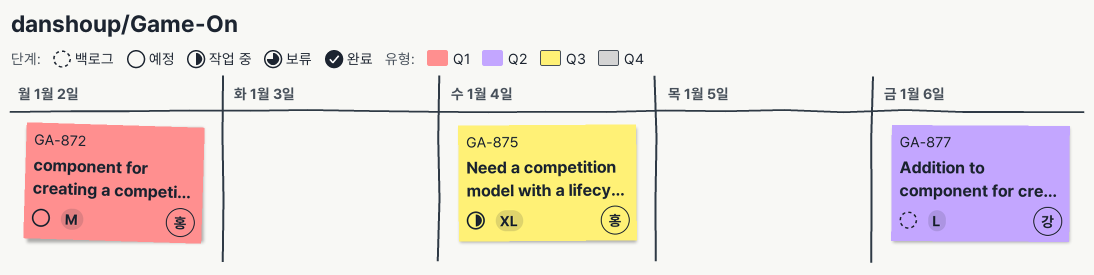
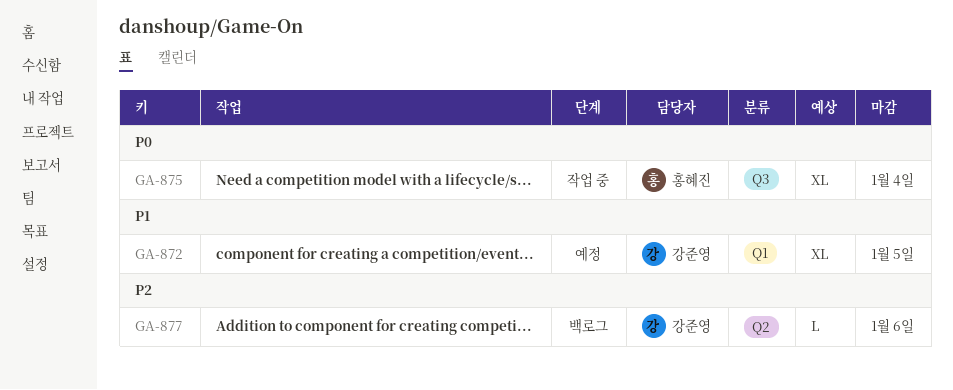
GA-872, owner: 홍혜진 -> 강준영
GA-872, estimate: M -> XL
GA-872, due: Jan 2 -> Jan 5

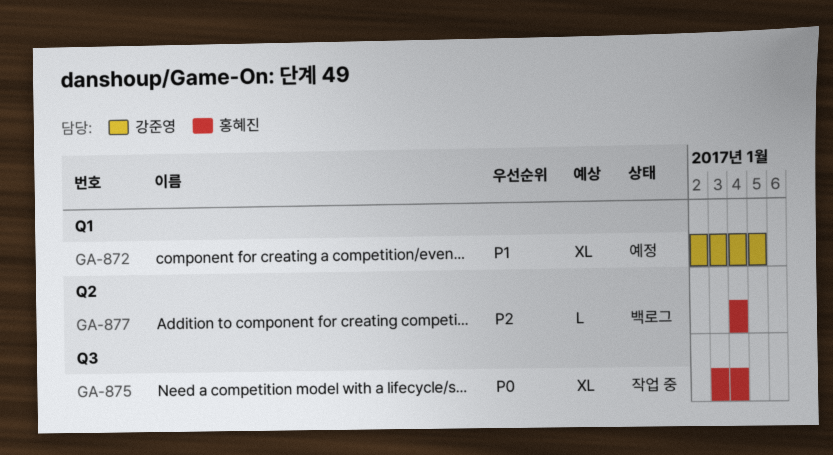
GA-877, owner: 강준영 -> 홍혜진
GA-877, due: Jan 6 -> Jan 4

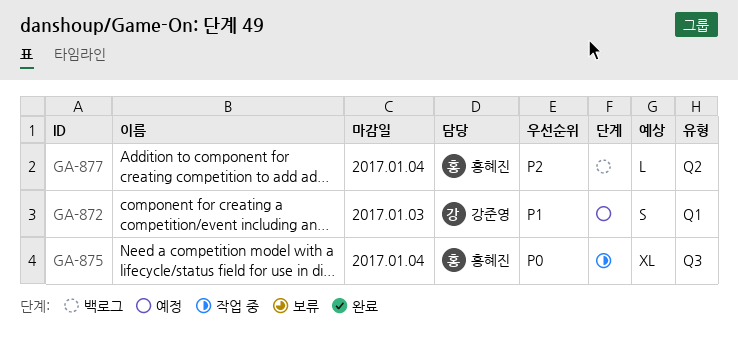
GA-872, estimate: XL -> S
GA-872, due: Jan 5 -> Jan 3

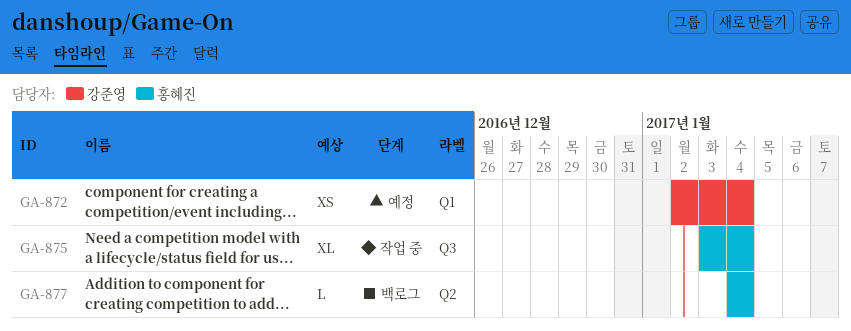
GA-872, estimate: S -> XS
GA-872, due: Jan 3 -> Jan 4

